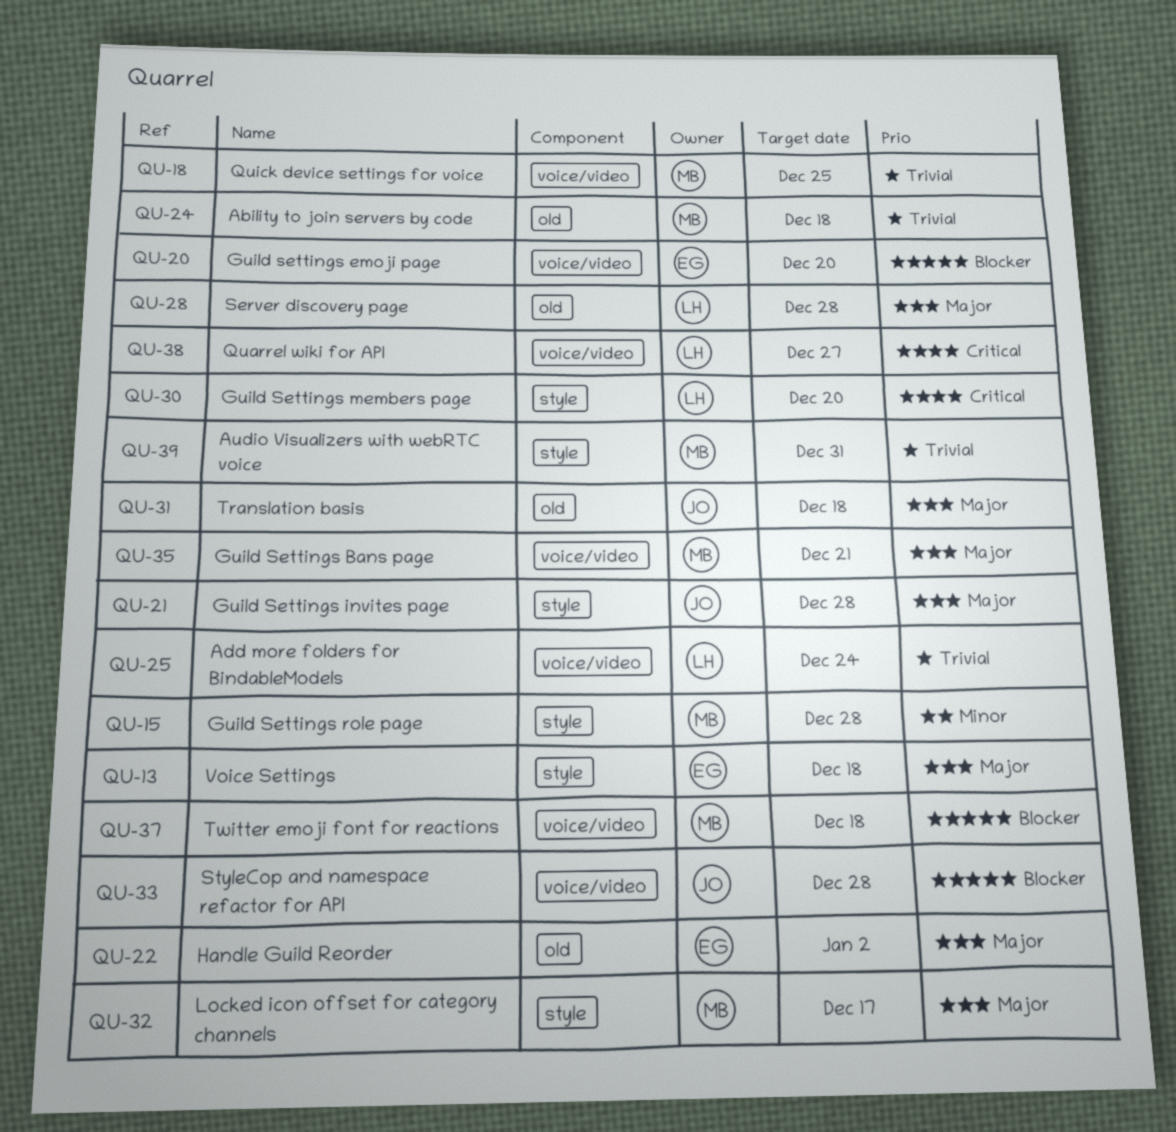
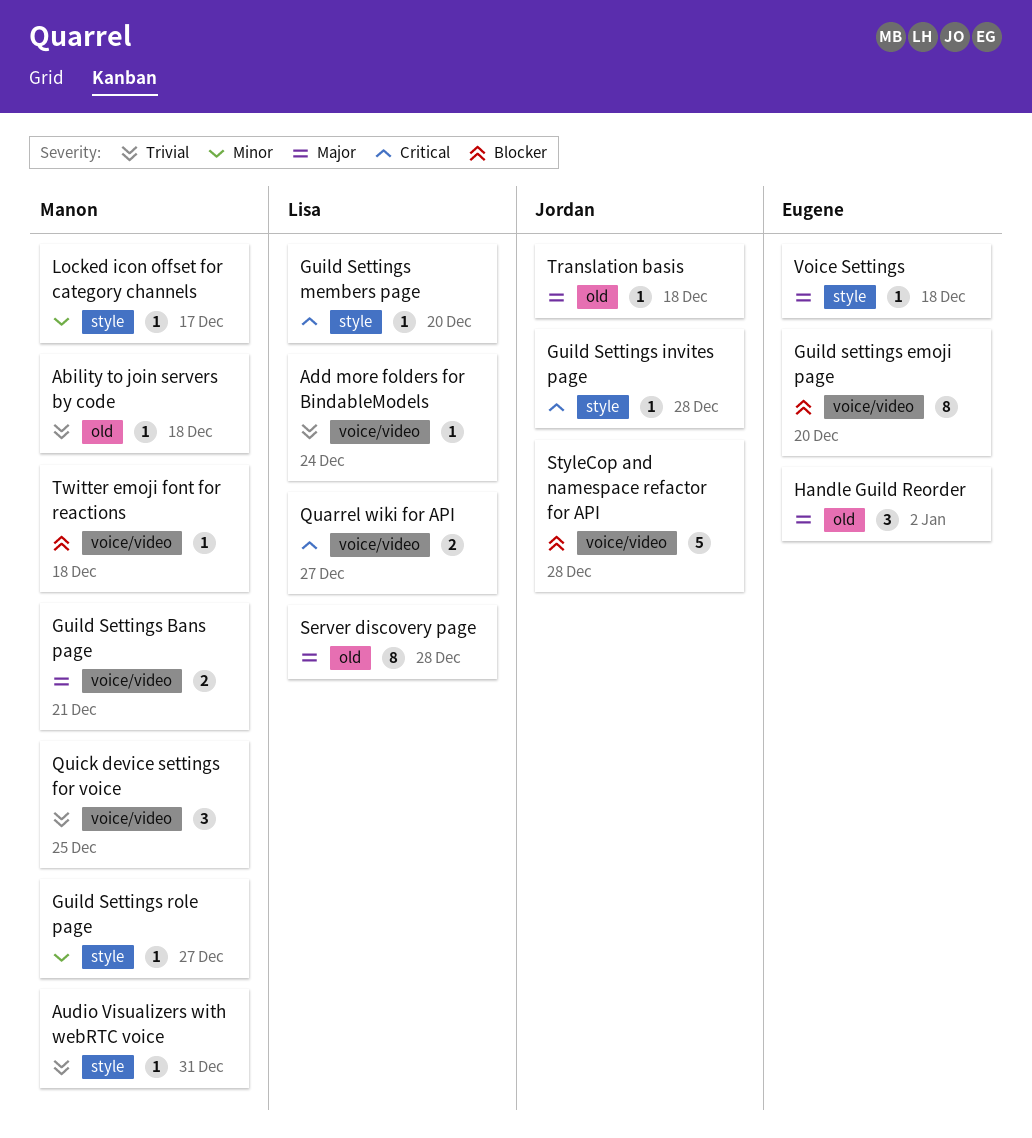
Guild Settings invites page, priority: Major -> Critical
Guild Settings role page, due: Dec 28 -> Dec 27
Locked icon offset for category channels, priority: Major -> Minor

